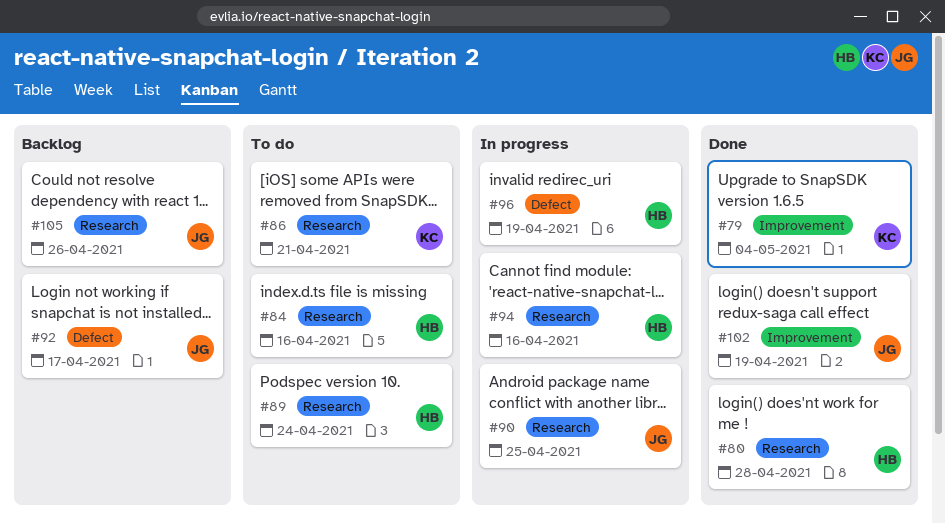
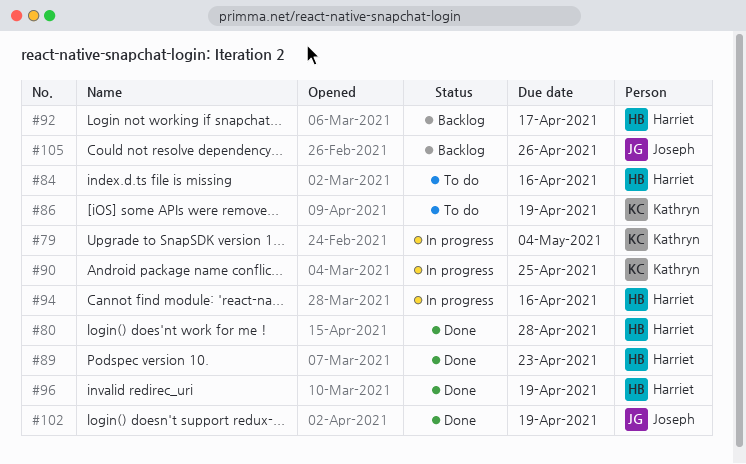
#79, status: Done -> In progress
#86, due: Apr 21 -> Apr 19
#89, status: To do -> Done
#89, due: Apr 24 -> Apr 23
#90, owner: Joseph -> Kathryn
#92, owner: Joseph -> Harriet
#96, status: In progress -> Done

